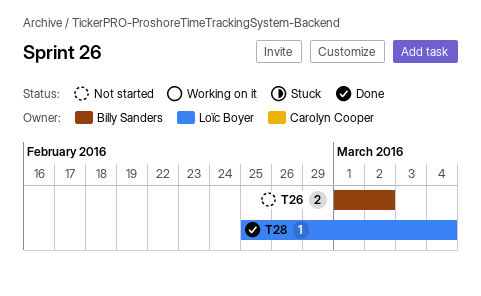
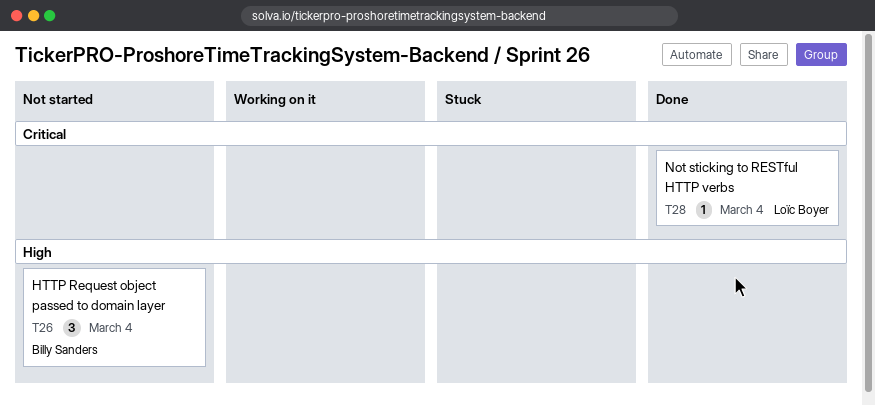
T26, estimate: 2 -> 3
T26, due: Mar 2 -> Mar 4

